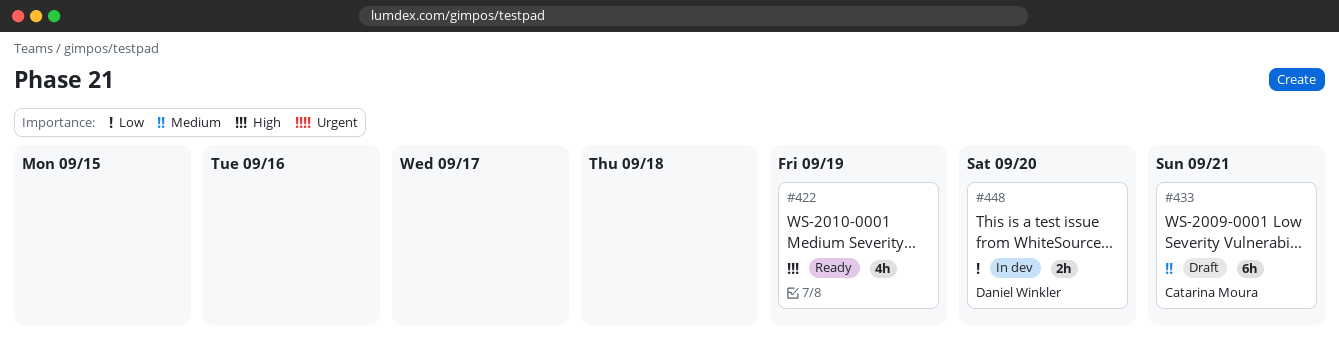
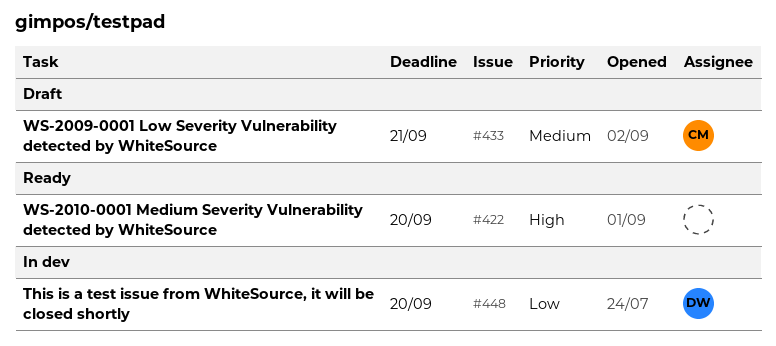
#422, due: Sep 19 -> Sep 20

